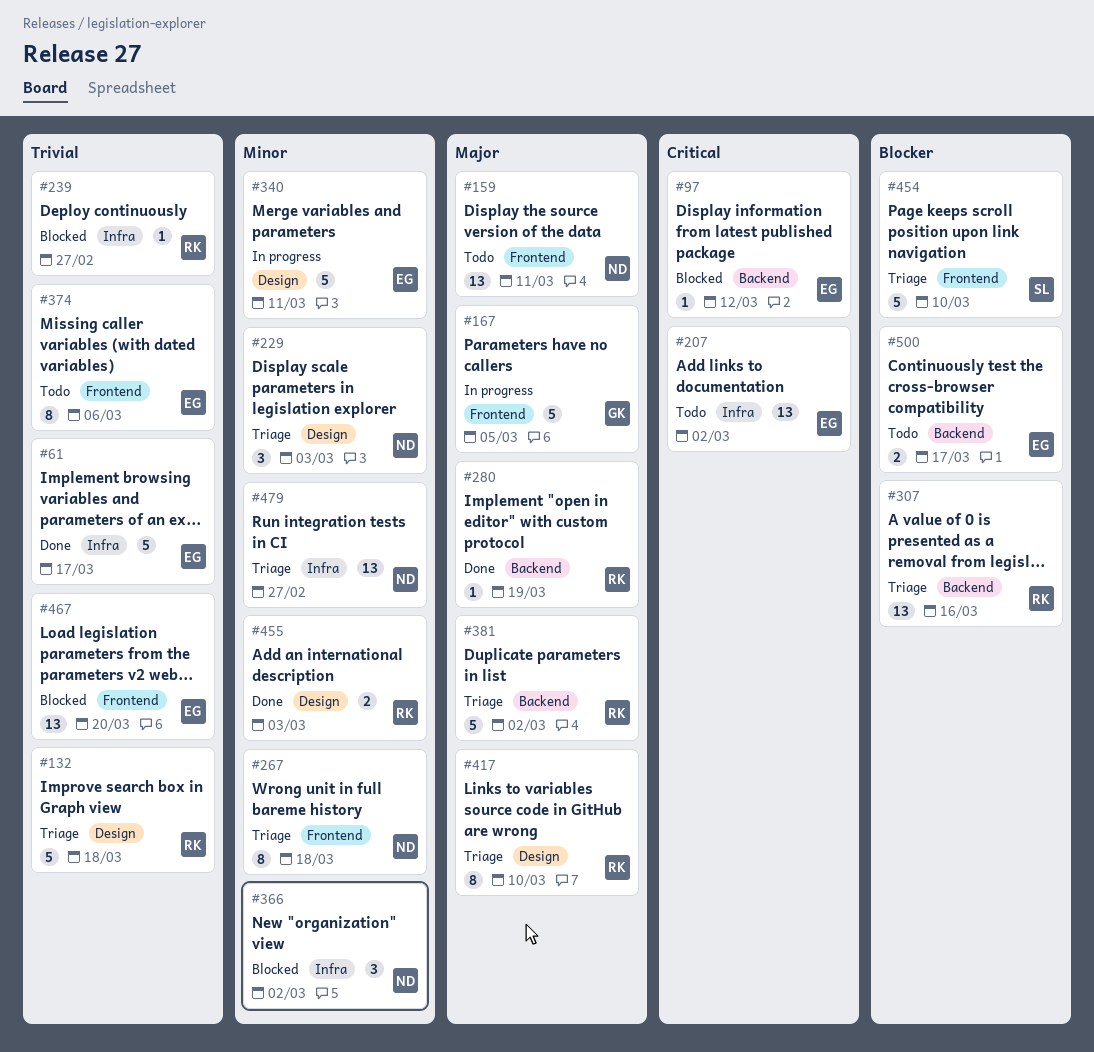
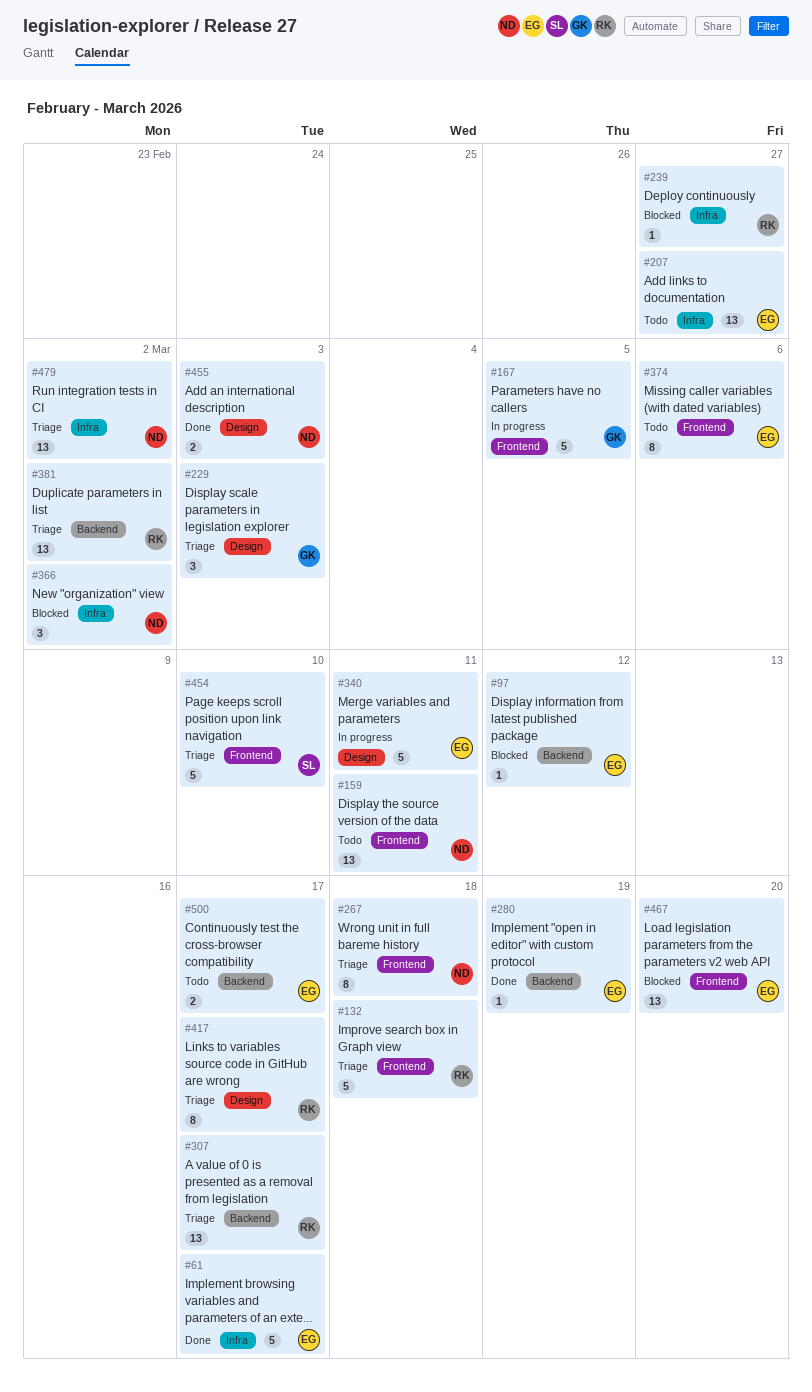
#132, label: Design -> Frontend
#207, due: Mar 2 -> Feb 27
#229, owner: ND -> GK
#280, owner: RK -> EG
#307, due: Mar 16 -> Mar 17
#381, estimate: 5 -> 13
#417, due: Mar 10 -> Mar 17
#455, owner: RK -> ND
#479, due: Feb 27 -> Mar 2

